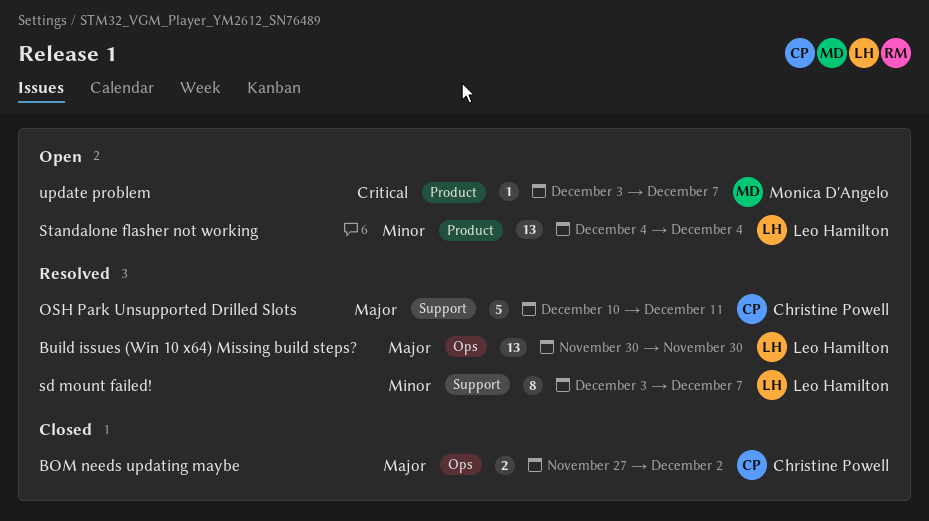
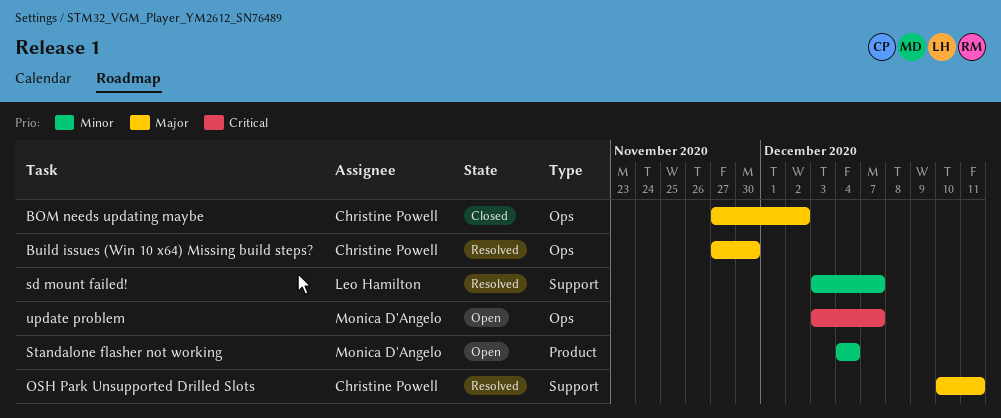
Build issues (Win 10 x64) Missing build steps?, owner: Leo Hamilton -> Christine Powell
Build issues (Win 10 x64) Missing build steps?, start: Nov 30 -> Nov 27
Standalone flasher not working, owner: Leo Hamilton -> Monica D'Angelo
update problem, label: Product -> Ops

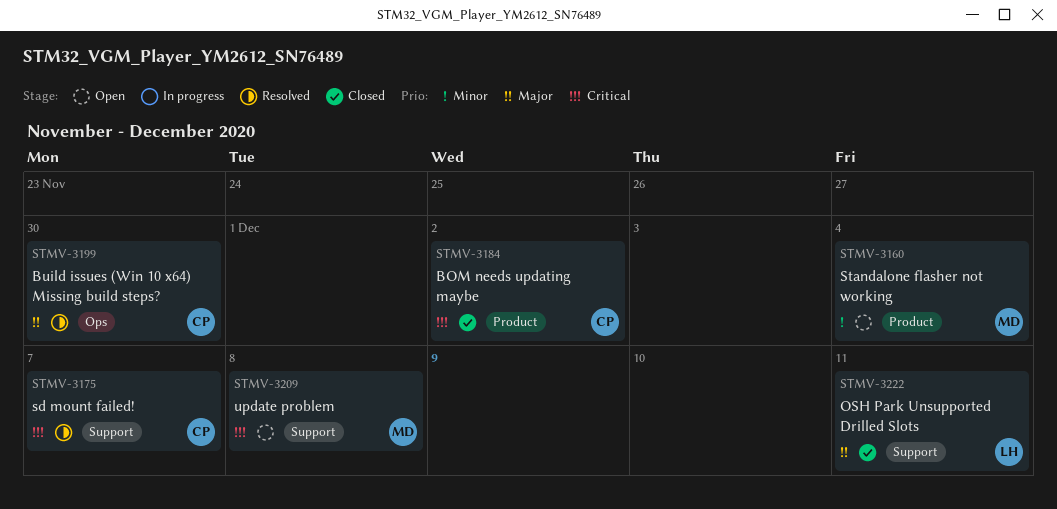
BOM needs updating maybe, priority: Major -> Critical
BOM needs updating maybe, label: Ops -> Product
OSH Park Unsupported Drilled Slots, status: Resolved -> Closed
OSH Park Unsupported Drilled Slots, owner: Christine Powell -> Leo Hamilton
sd mount failed!, owner: Leo Hamilton -> Christine Powell
sd mount failed!, priority: Minor -> Critical
update problem, label: Ops -> Support
update problem, due: Dec 7 -> Dec 8

